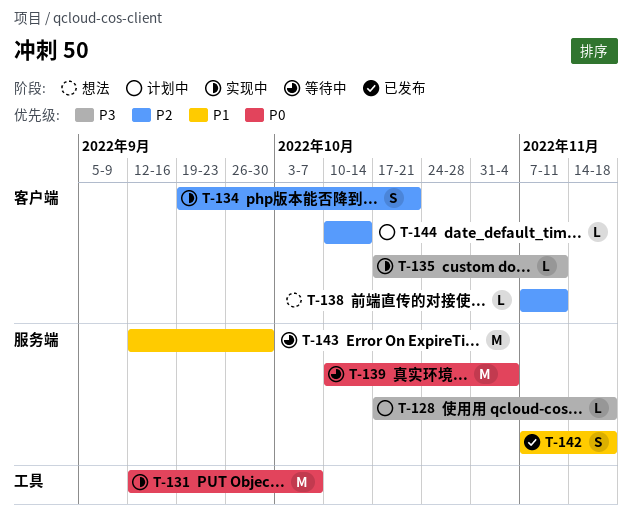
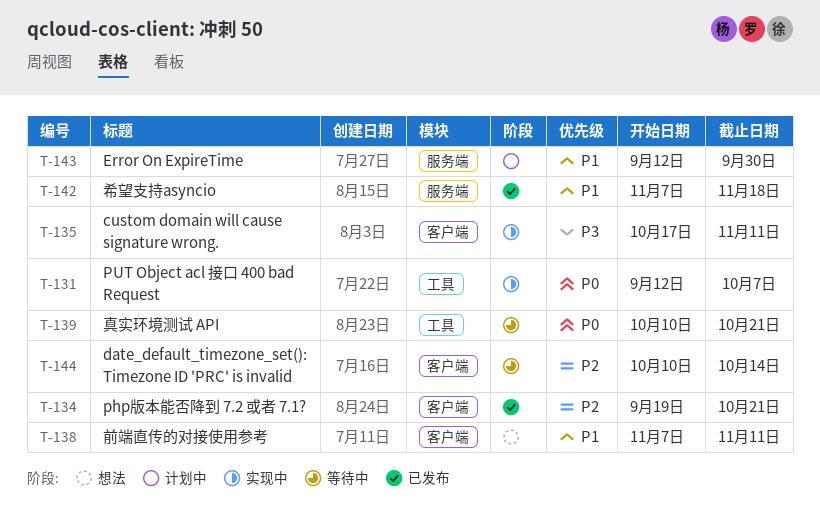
T-128: present -> none
T-134, status: 实现中 -> 已发布
T-138, priority: P2 -> P1
T-139, label: 服务端 -> 工具
T-139, due: Nov 4 -> Oct 21
T-143, status: 等待中 -> 计划中
T-144, status: 计划中 -> 等待中

